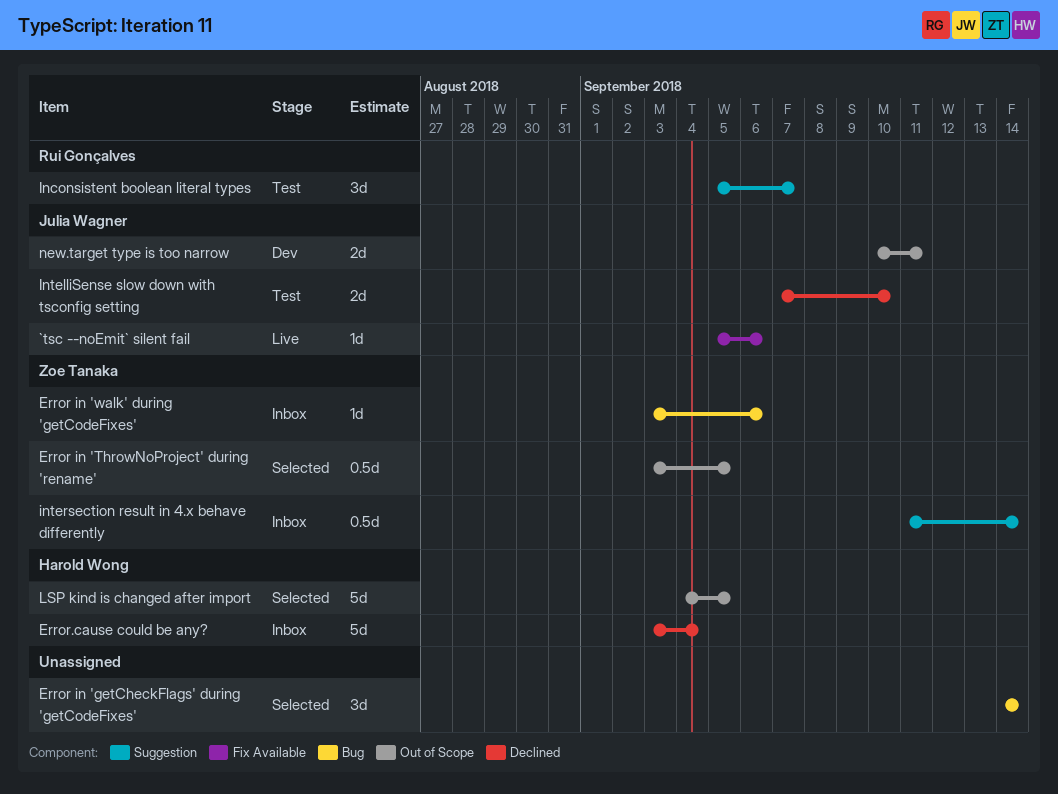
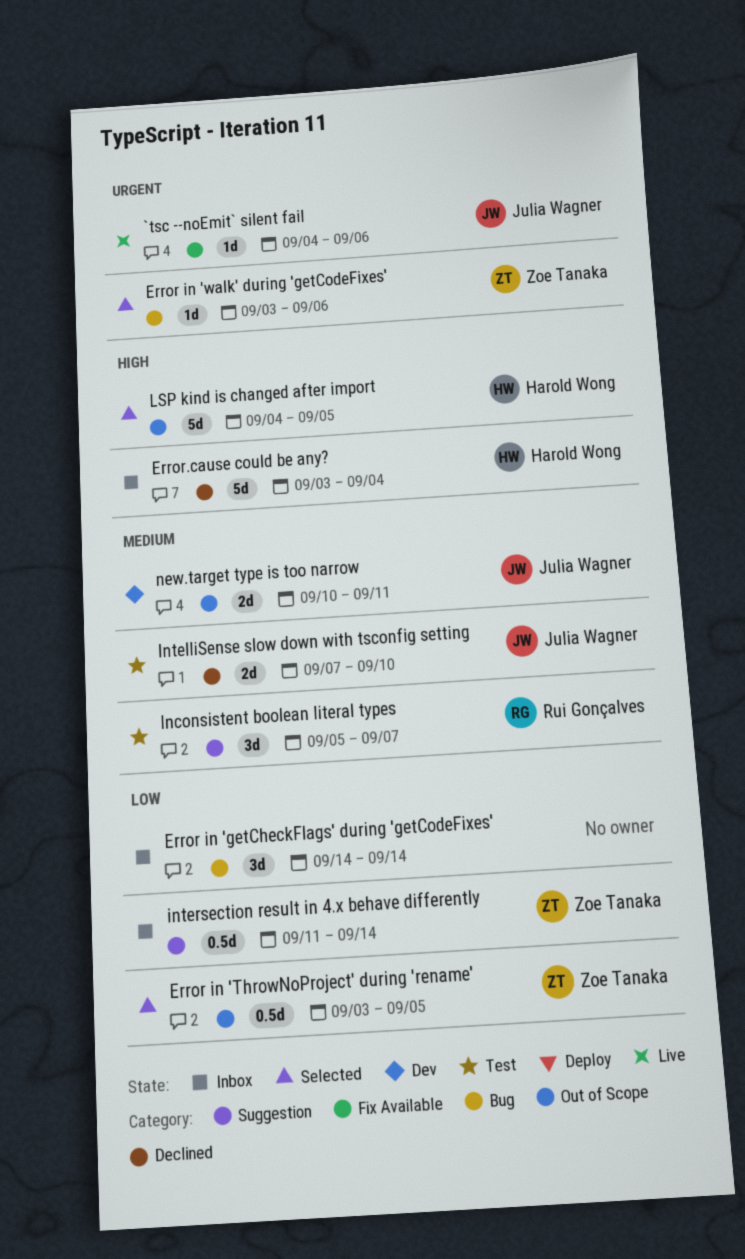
`tsc --noEmit` silent fail, start: Sep 5 -> Sep 4
Error in 'getCheckFlags' during 'getCodeFixes', status: Selected -> Inbox
Error in 'walk' during 'getCodeFixes', status: Inbox -> Selected

